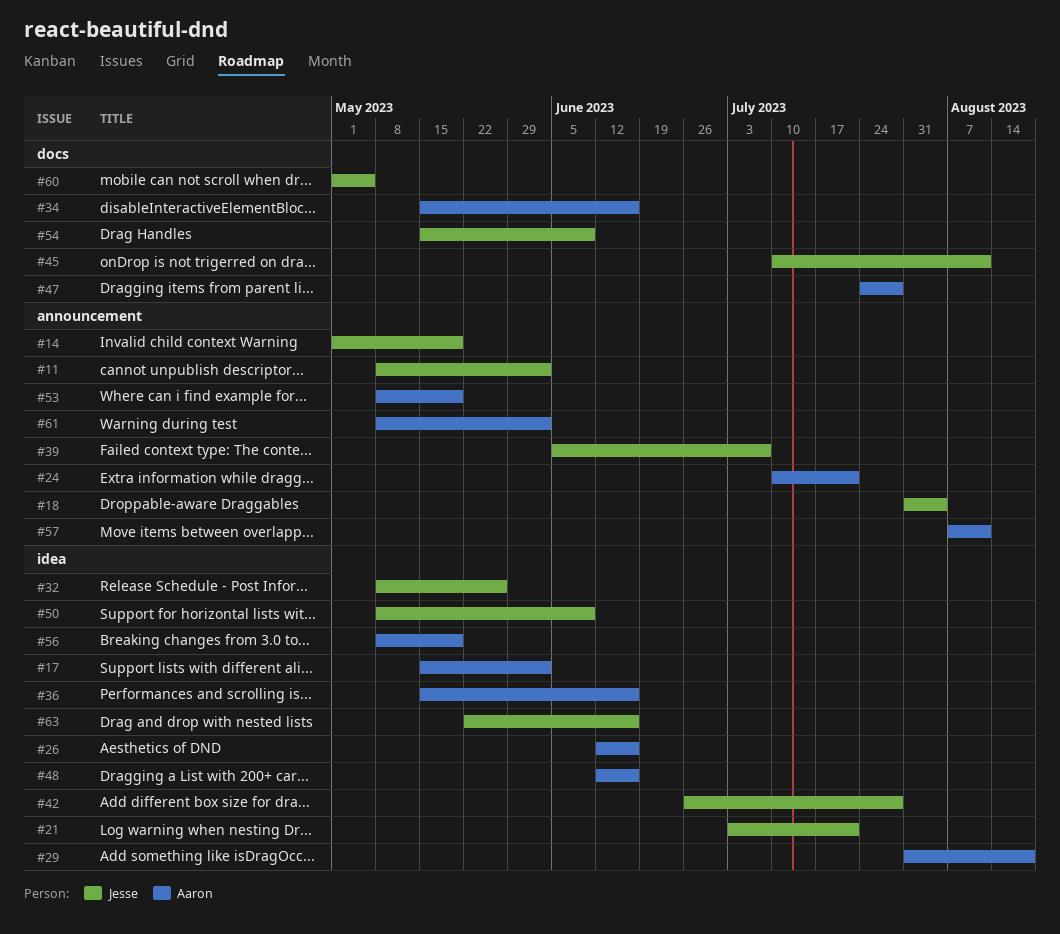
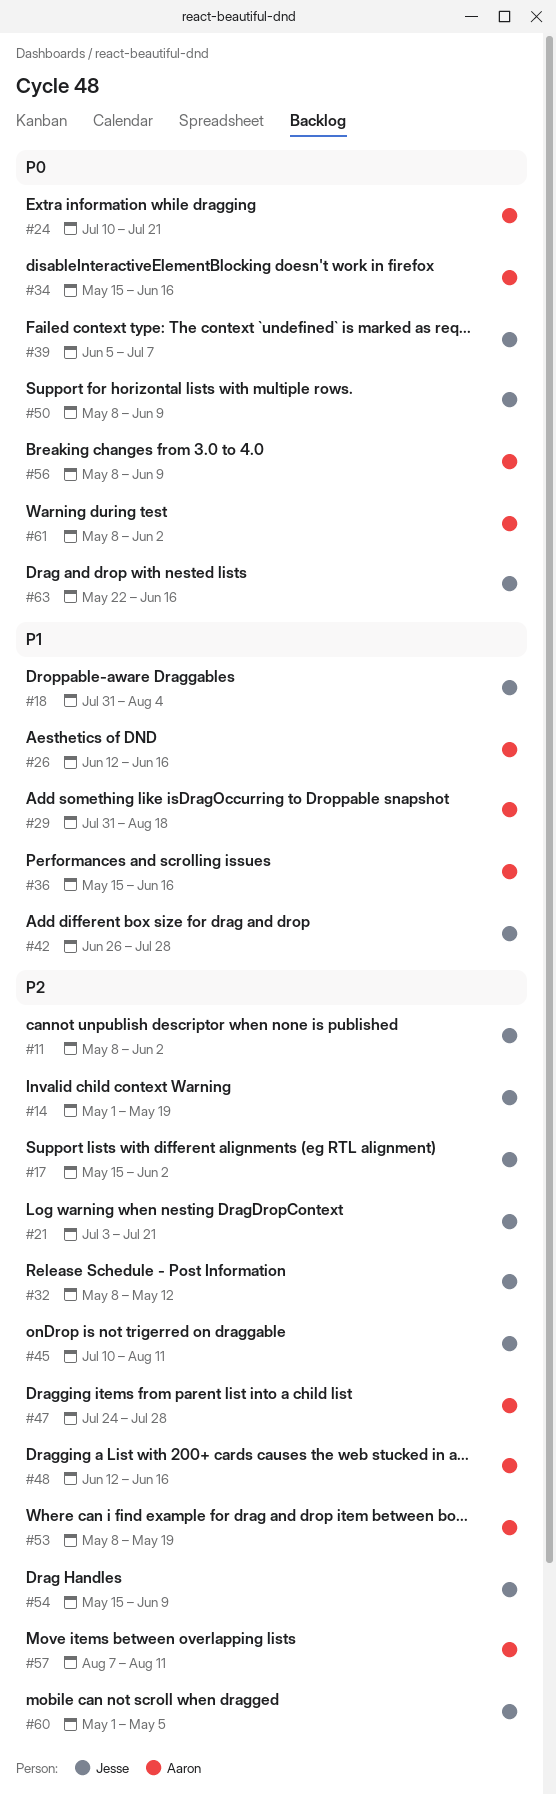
#17, owner: Aaron -> Jesse
#32, due: May 26 -> May 12
#56, due: May 19 -> Jun 9

